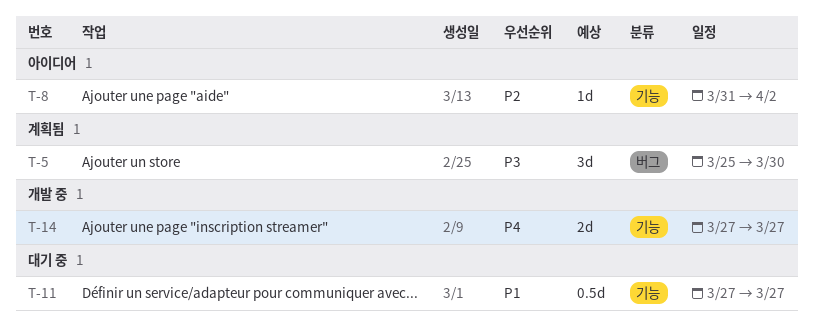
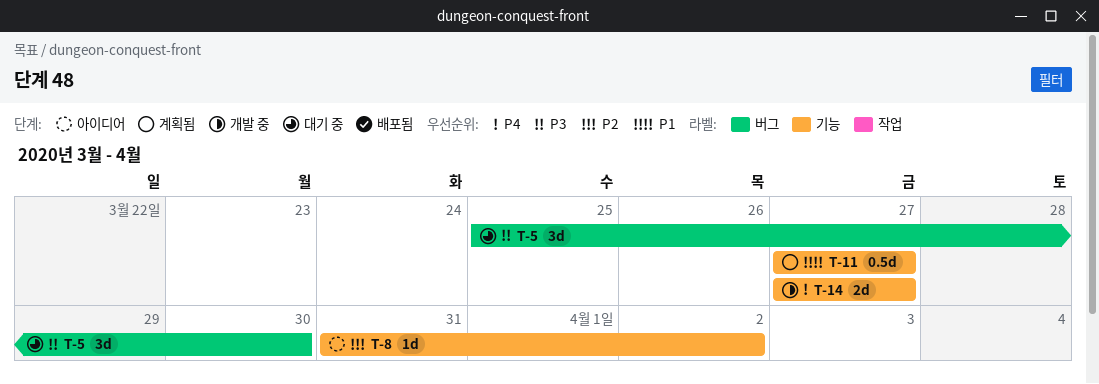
T-5, status: 계획됨 -> 대기 중
T-11, status: 대기 중 -> 계획됨

